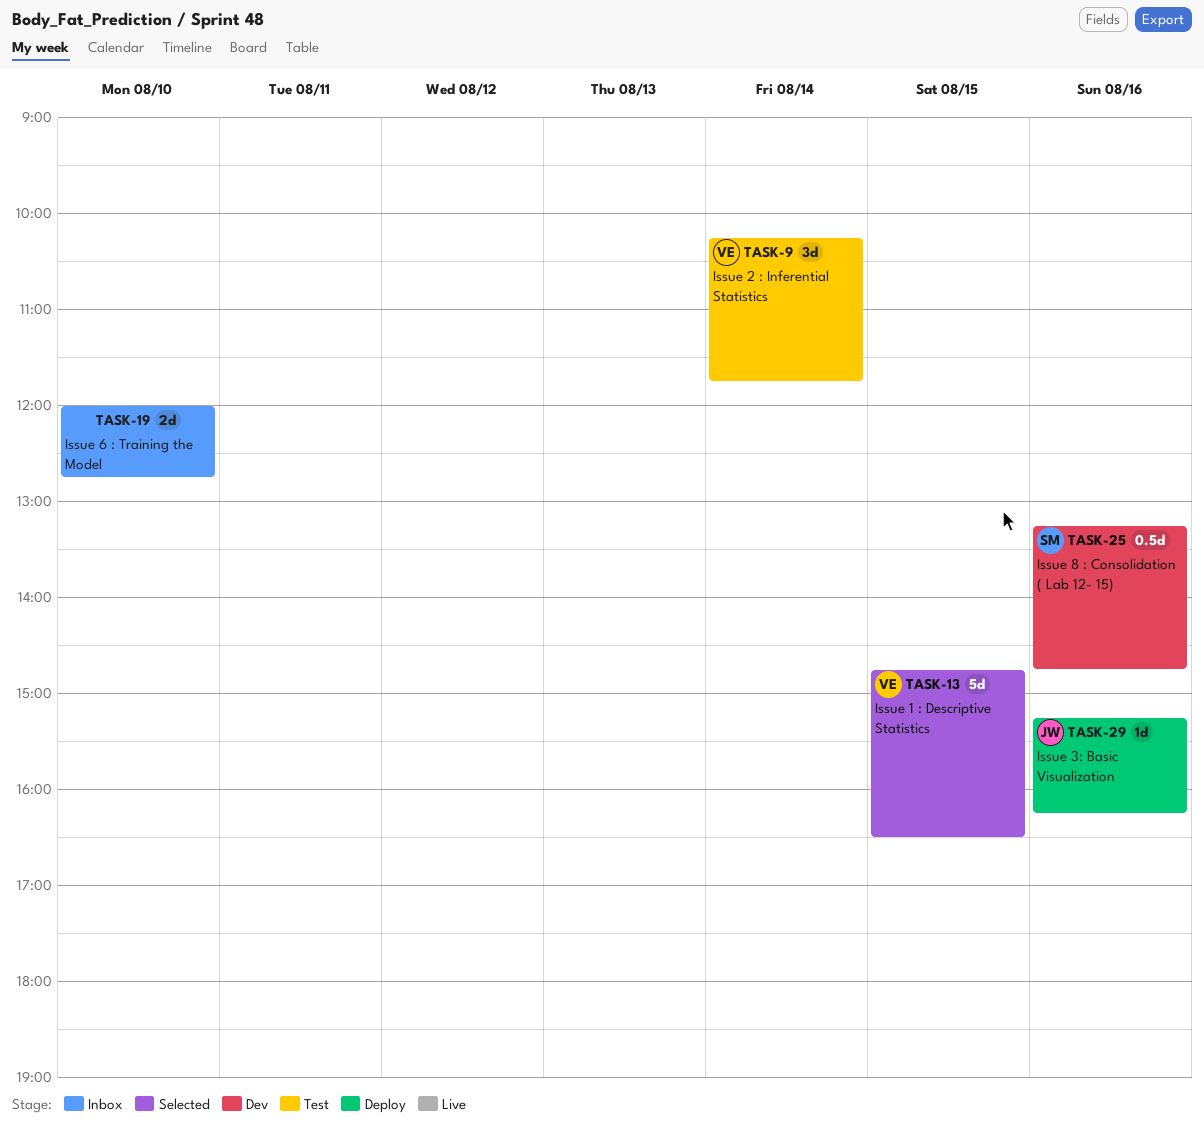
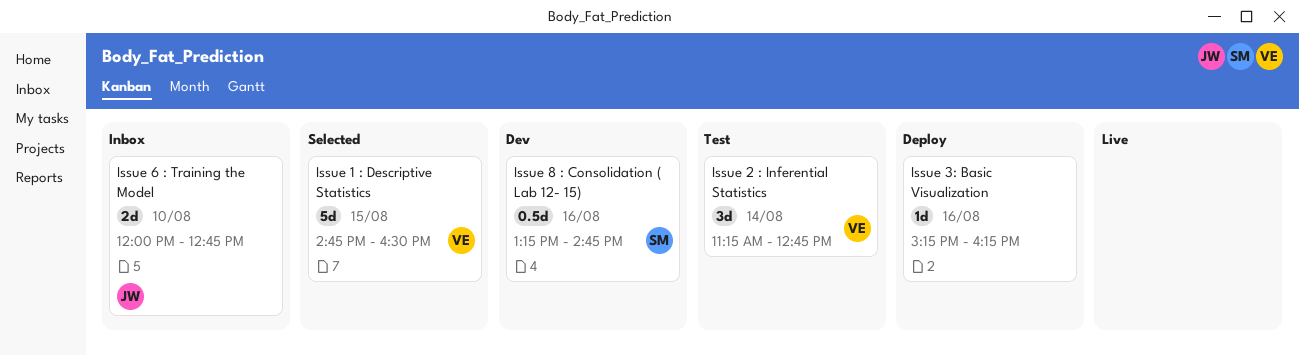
Issue 2 : Inferential Statistics, begins: 10:15 -> 11:15
Issue 2 : Inferential Statistics, ends: 11:45 -> 12:45
Issue 3: Basic Visualization, owner: JW -> none
Issue 6 : Training the Model, owner: none -> JW

